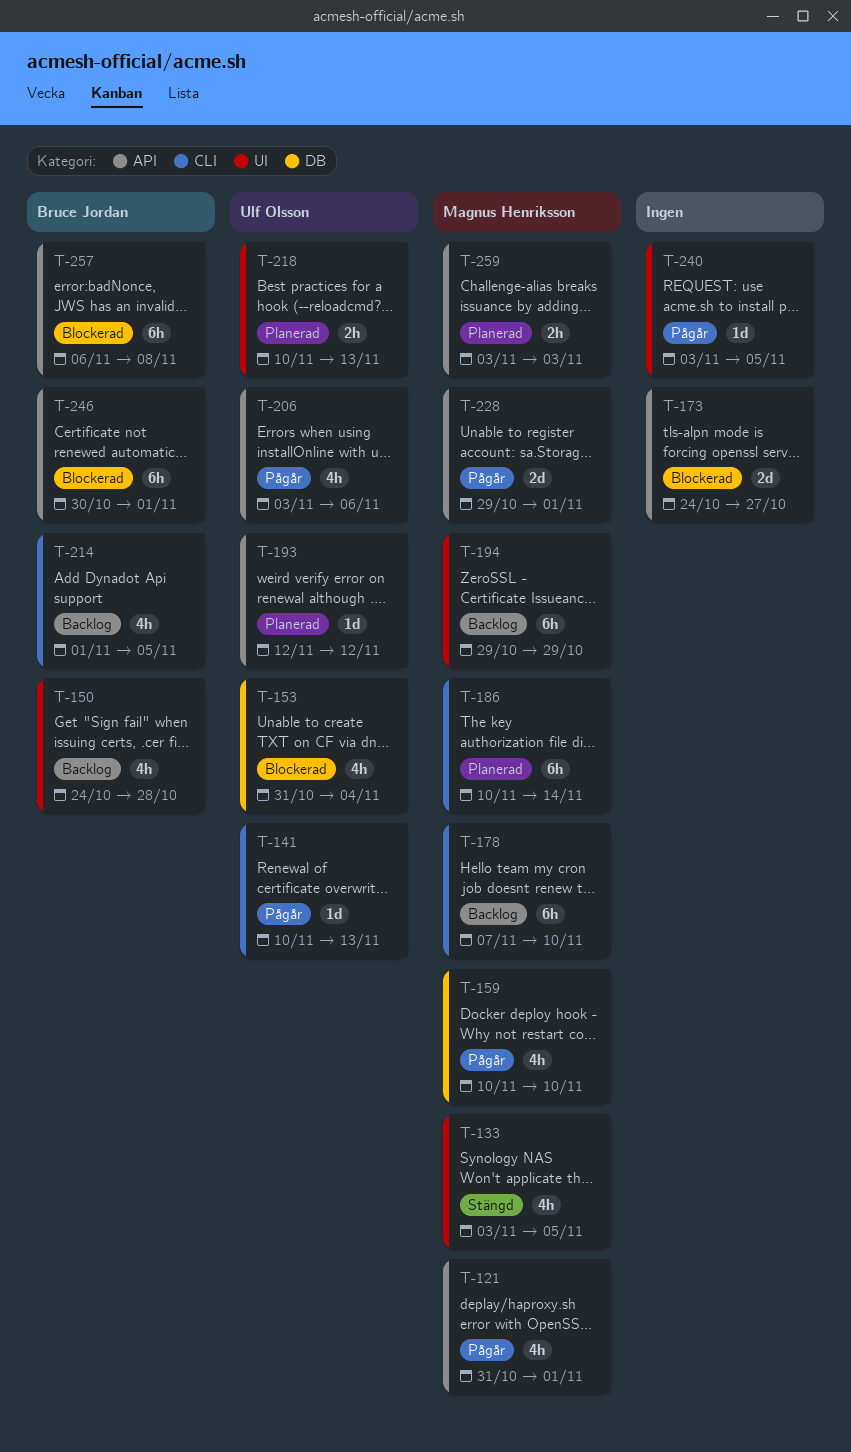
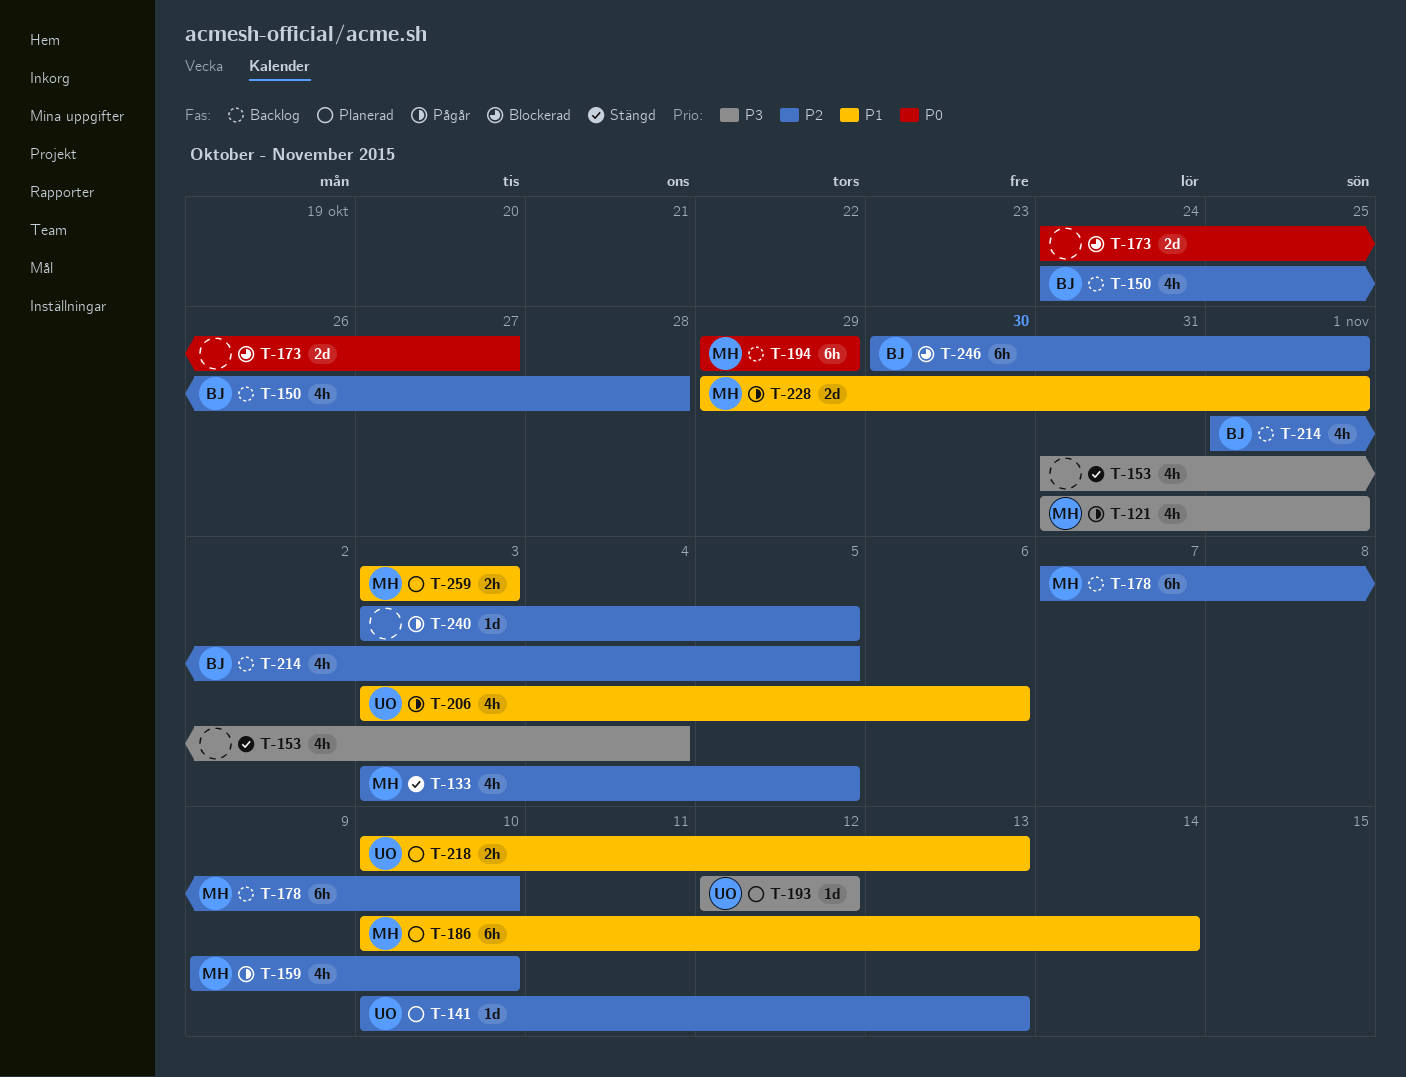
T-141, status: Pågår -> Planerad
T-153, status: Blockerad -> Stängd
T-153, owner: Ulf Olsson -> none
T-159, start: Nov 10 -> Nov 9
T-257: present -> none

